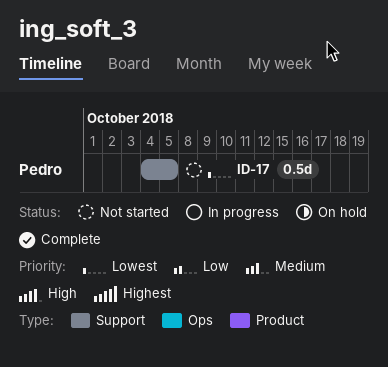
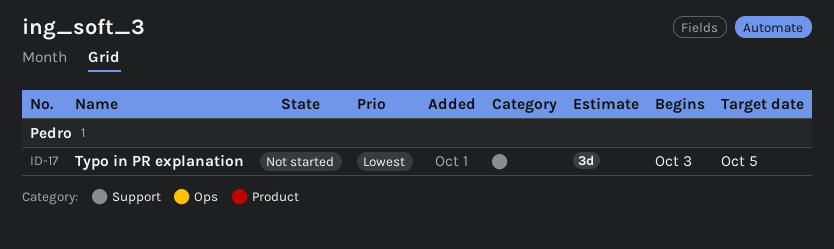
ID-17, estimate: 0.5d -> 3d
ID-17, start: Oct 4 -> Oct 3

